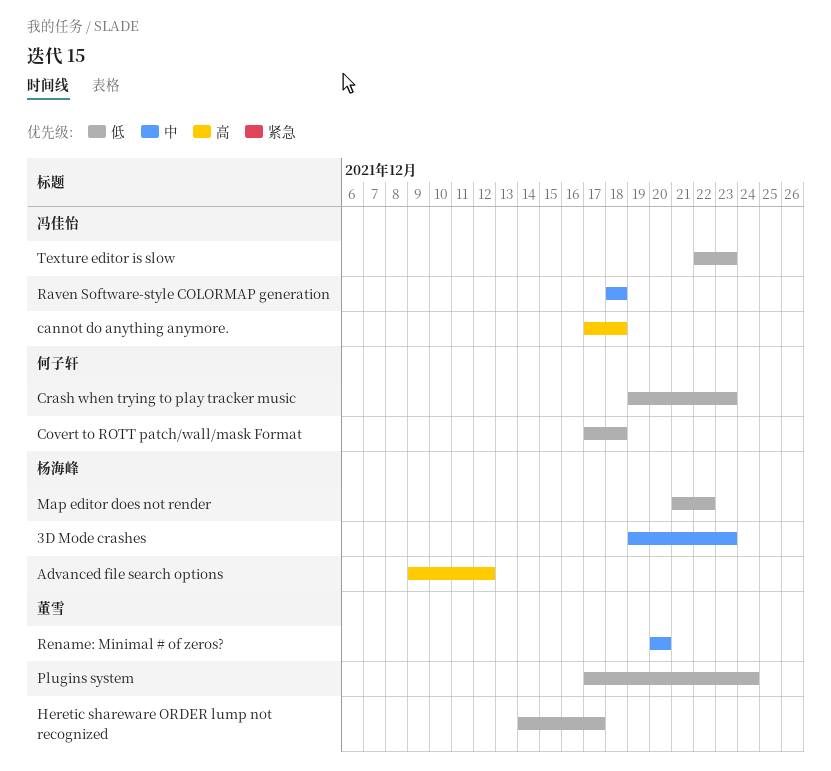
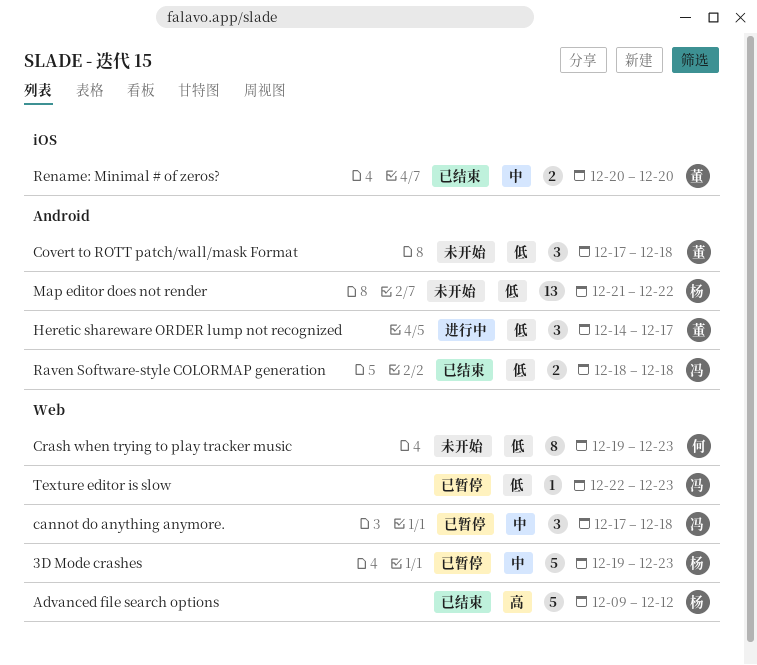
cannot do anything anymore., priority: 高 -> 中
Covert to ROTT patch/wall/mask Format, owner: 何子轩 -> 董雪
Plugins system: present -> none
Raven Software-style COLORMAP generation, priority: 中 -> 低

